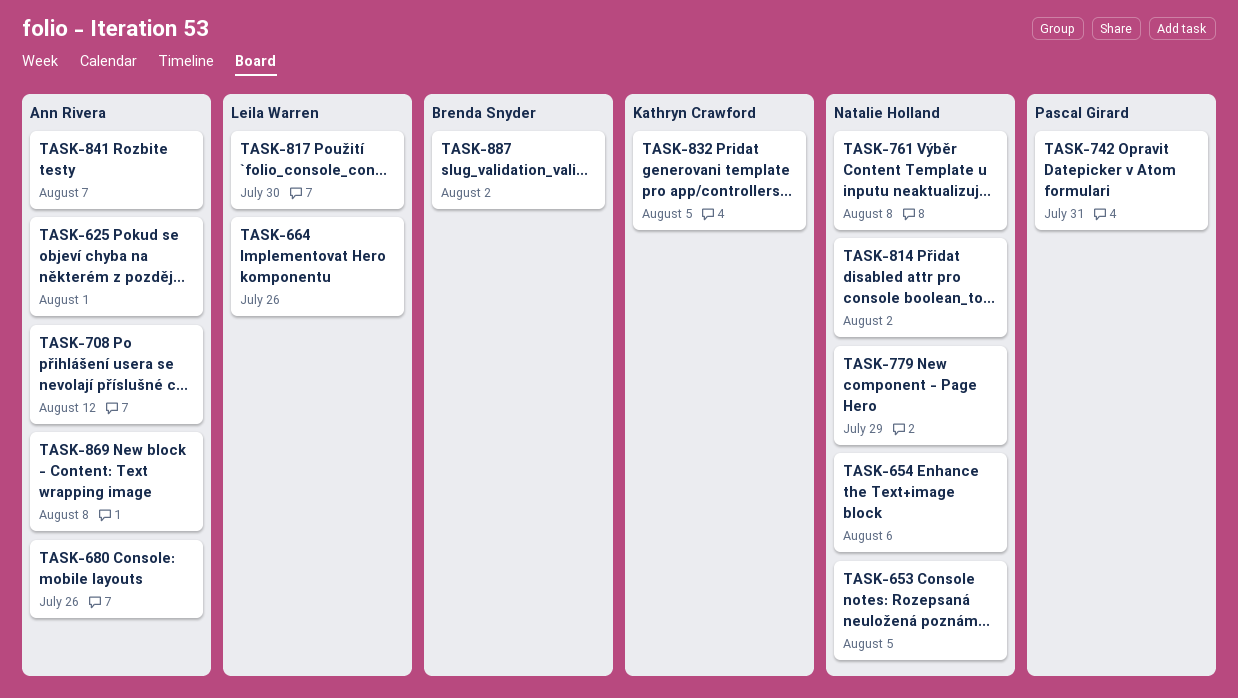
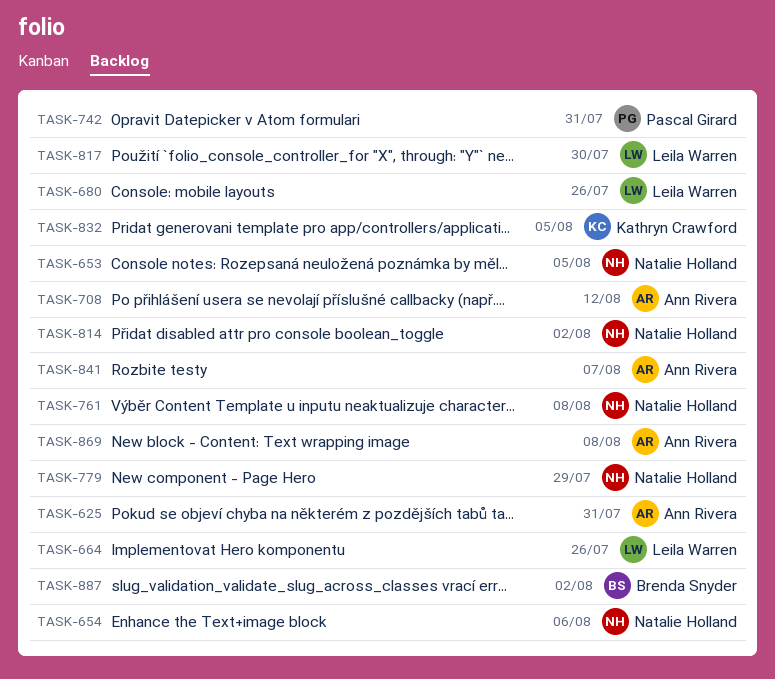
TASK-625, due: Aug 1 -> Jul 31
TASK-680, owner: Ann Rivera -> Leila Warren

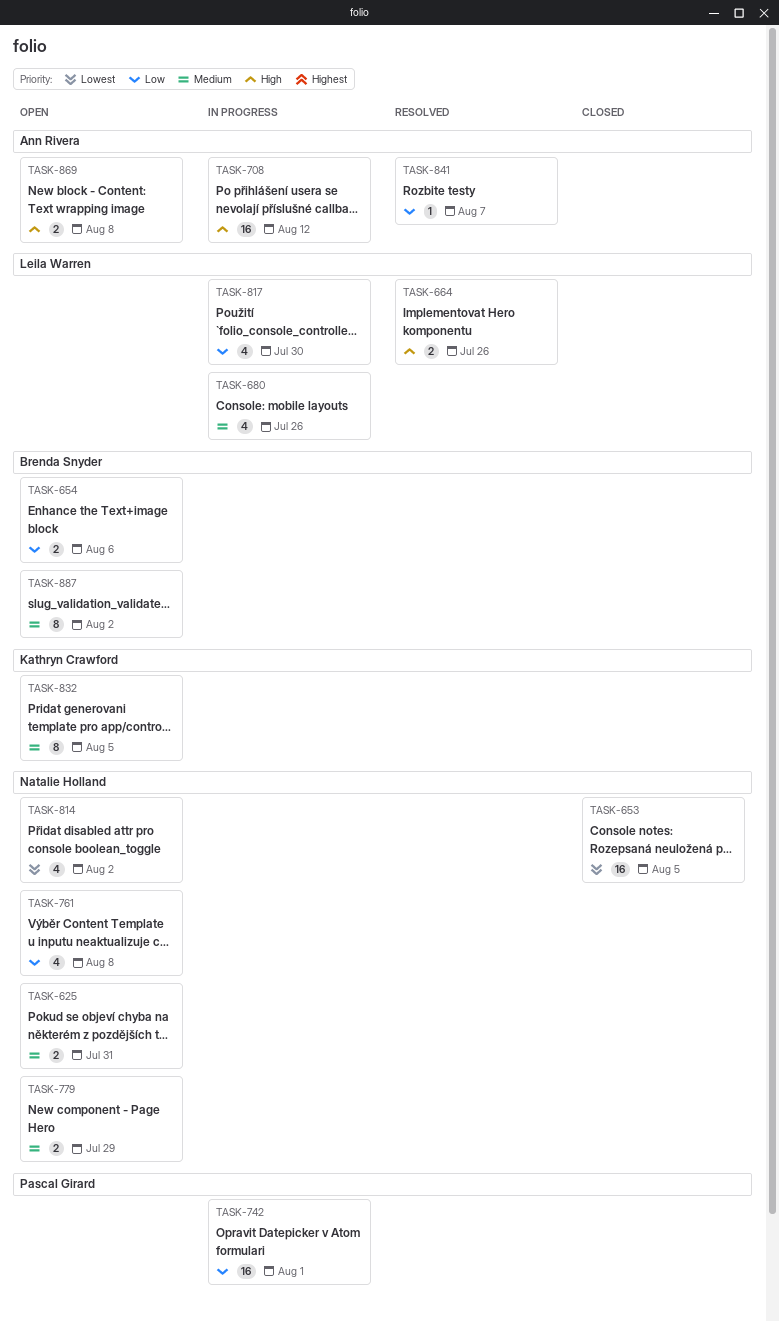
TASK-625, owner: Ann Rivera -> Natalie Holland
TASK-654, owner: Natalie Holland -> Brenda Snyder
TASK-742, due: Jul 31 -> Aug 1

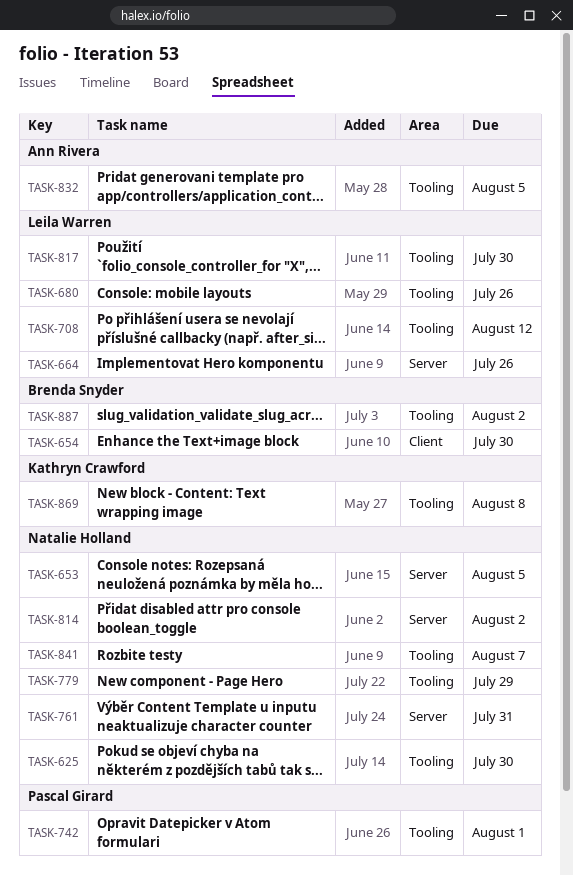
TASK-625, due: Jul 31 -> Jul 30
TASK-654, due: Aug 6 -> Jul 30
TASK-708, owner: Ann Rivera -> Leila Warren
TASK-761, due: Aug 8 -> Jul 31
TASK-832, owner: Kathryn Crawford -> Ann Rivera
TASK-841, owner: Ann Rivera -> Natalie Holland
TASK-869, owner: Ann Rivera -> Kathryn Crawford

